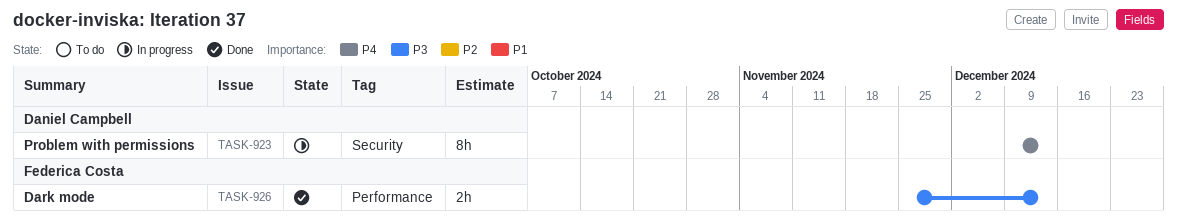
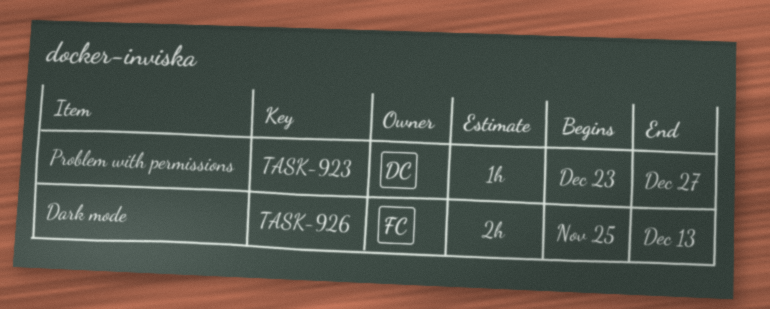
TASK-923, estimate: 8h -> 1h
TASK-923, start: Dec 9 -> Dec 23
TASK-923, due: Dec 13 -> Dec 27

